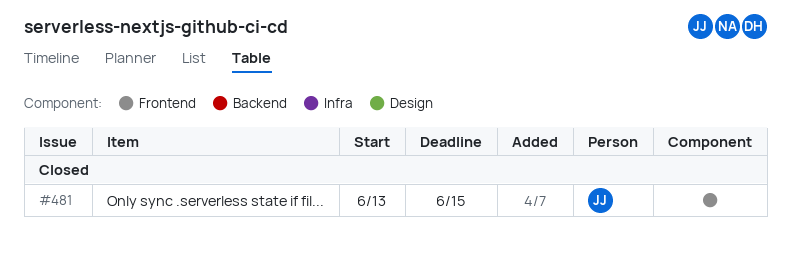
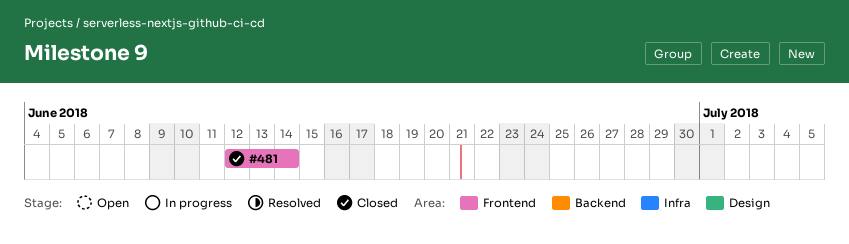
#481, start: Jun 13 -> Jun 12
#481, due: Jun 15 -> Jun 14

